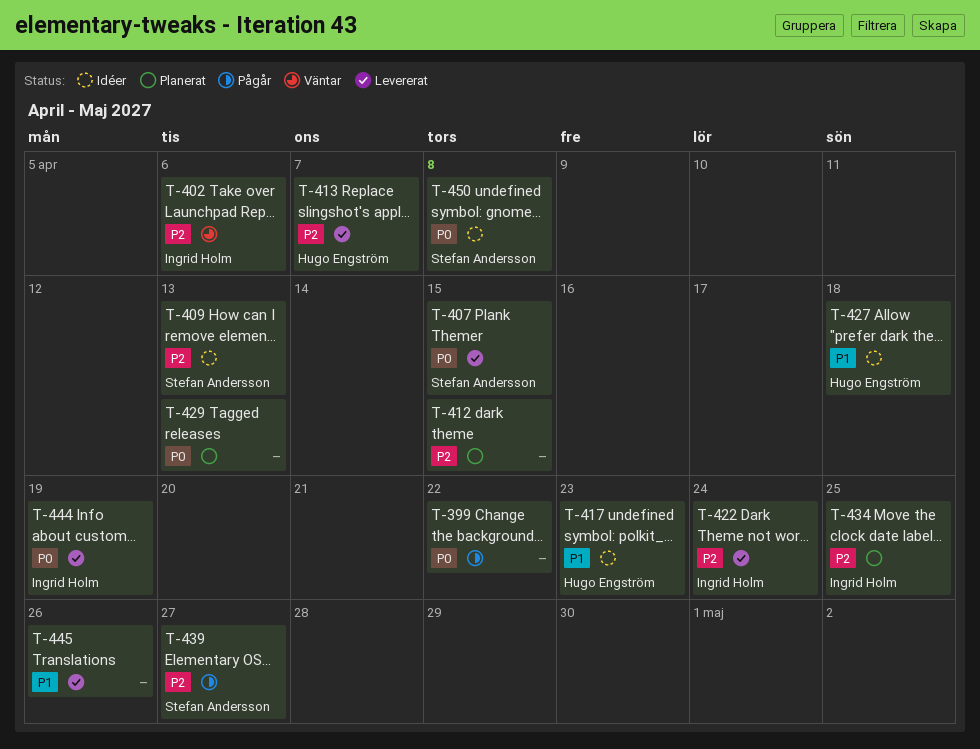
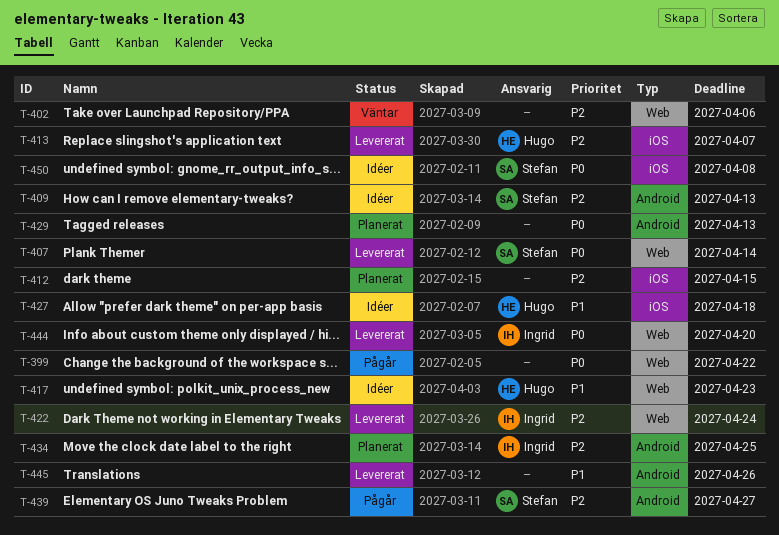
T-402, owner: Ingrid Holm -> none
T-407, due: Apr 15 -> Apr 14
T-444, due: Apr 19 -> Apr 20

